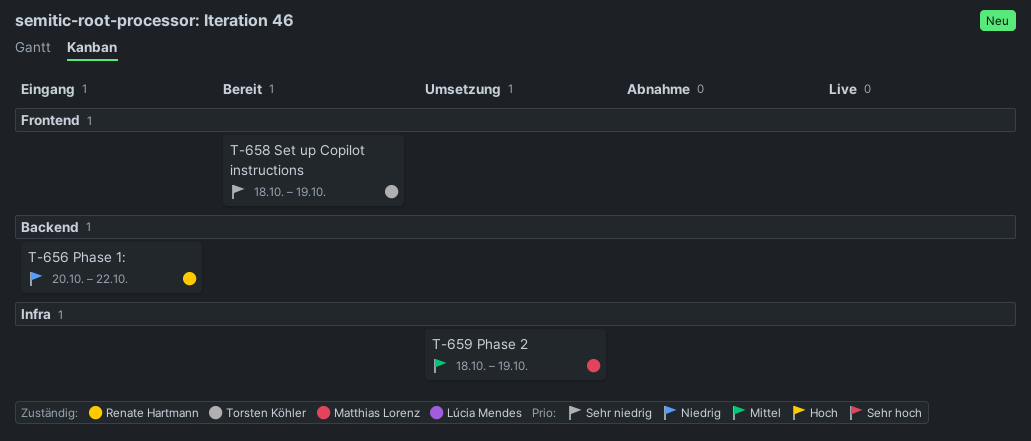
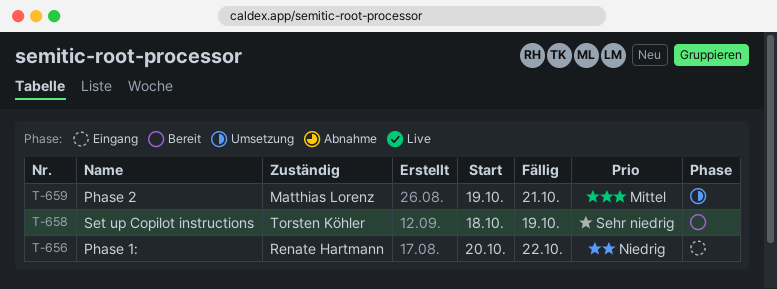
T-659, start: Oct 18 -> Oct 19
T-659, due: Oct 19 -> Oct 21

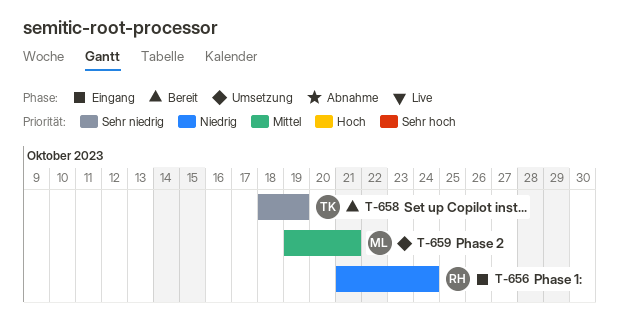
T-656, start: Oct 20 -> Oct 21
T-656, due: Oct 22 -> Oct 24

